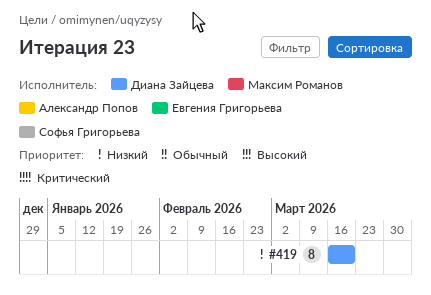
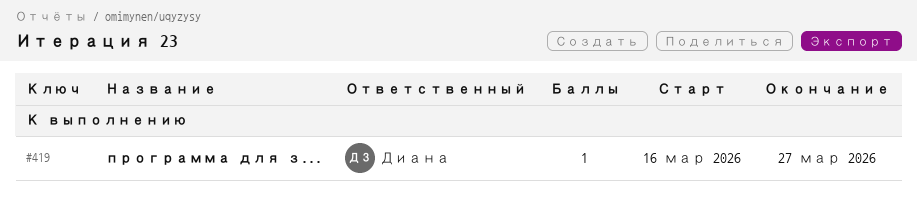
#419, estimate: 8 -> 1
#419, due: Mar 20 -> Mar 27

